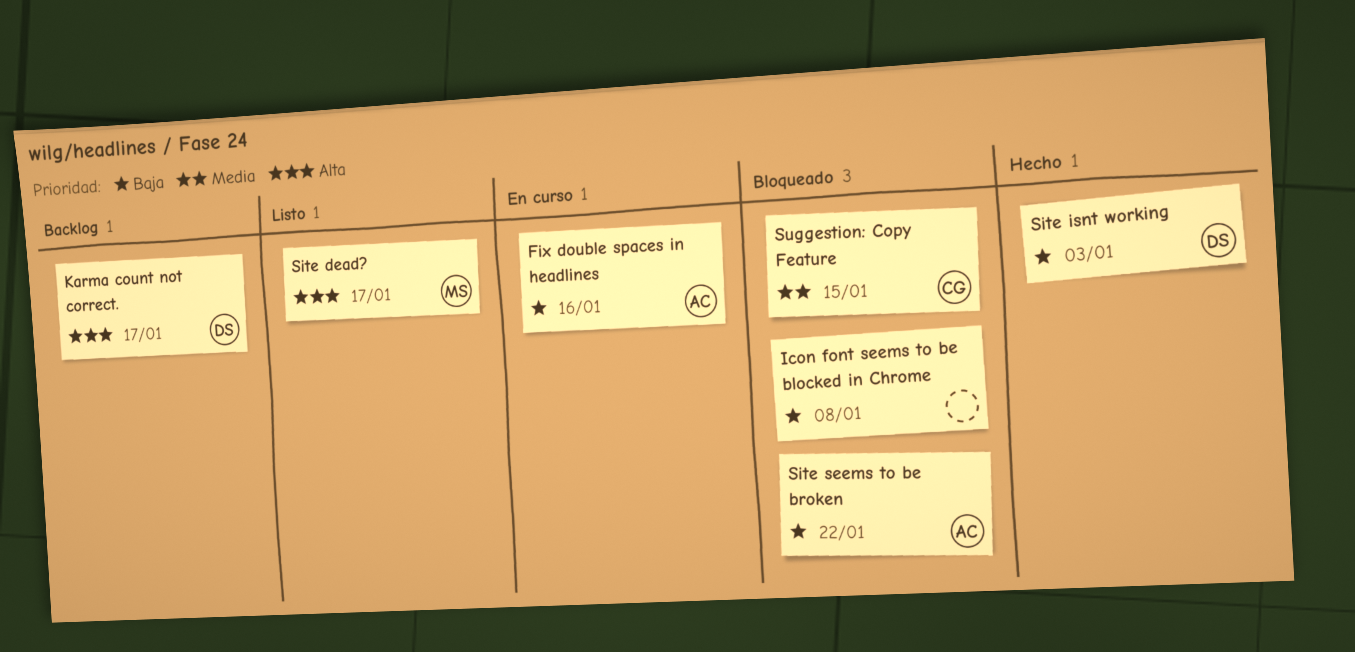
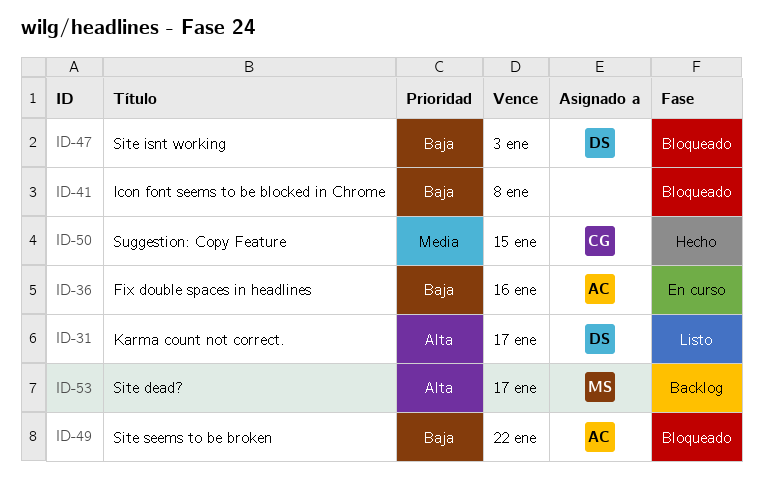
Karma count not correct., status: Backlog -> Listo
Site dead?, status: Listo -> Backlog
Site isnt working, status: Hecho -> Bloqueado
Suggestion: Copy Feature, status: Bloqueado -> Hecho

